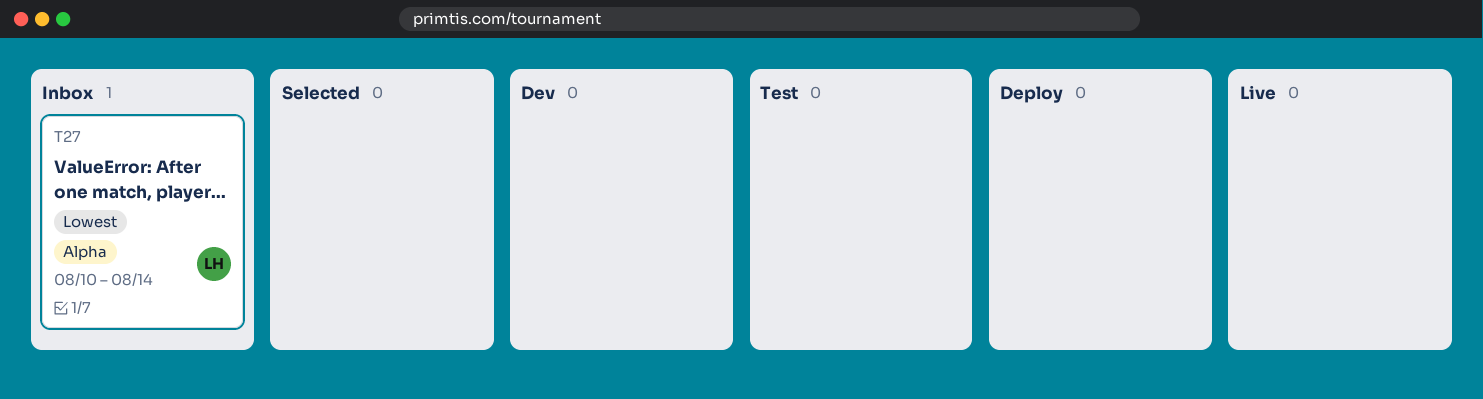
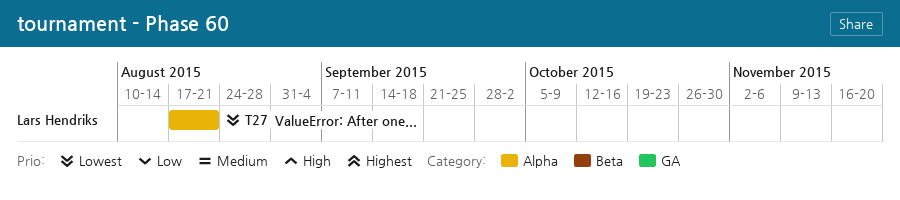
T27, start: Aug 10 -> Aug 17
T27, due: Aug 14 -> Aug 21

